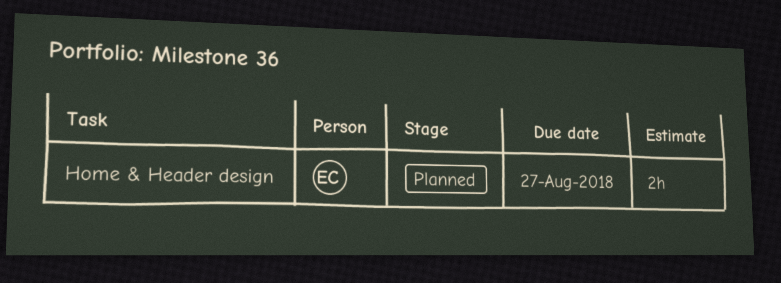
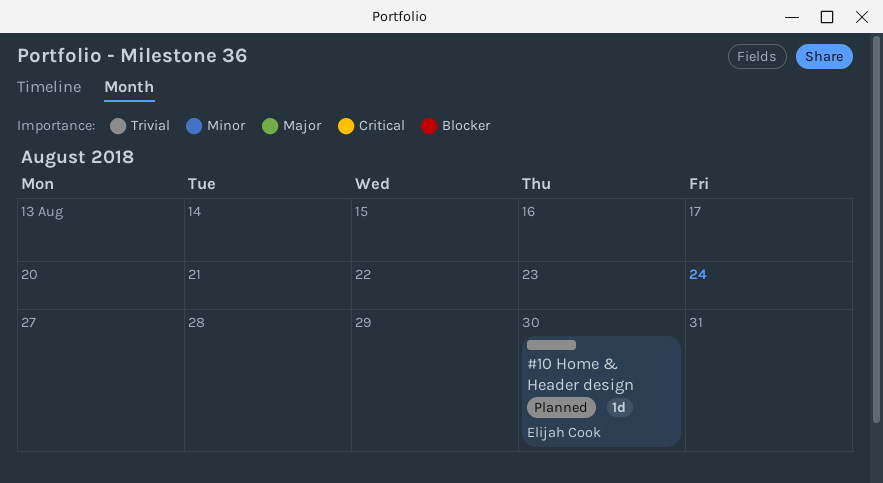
Home & Header design, estimate: 2h -> 1d
Home & Header design, due: Aug 27 -> Aug 30

